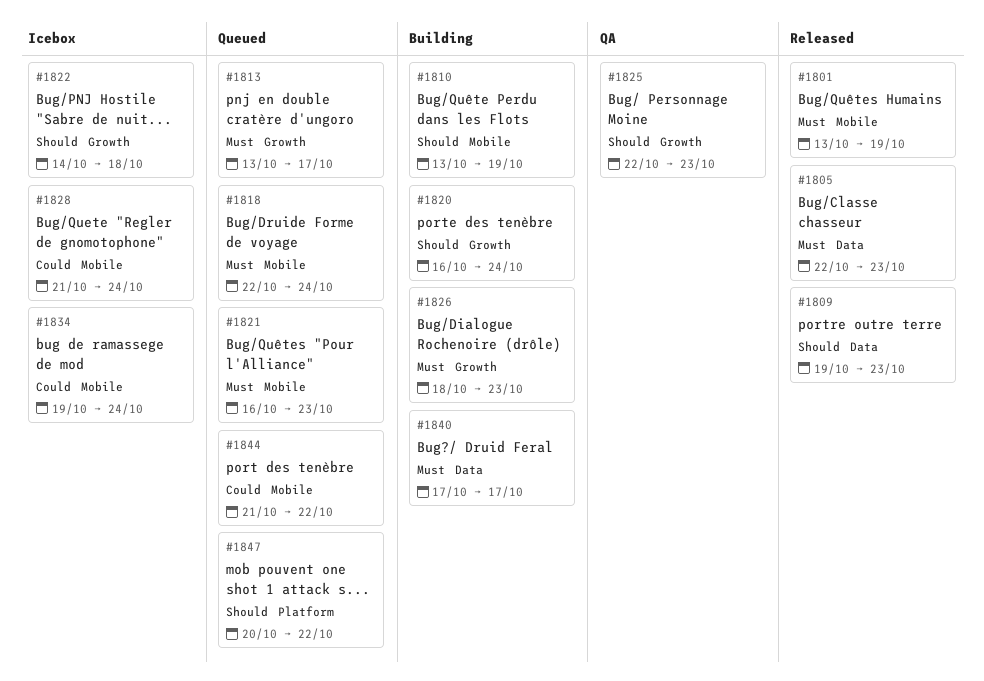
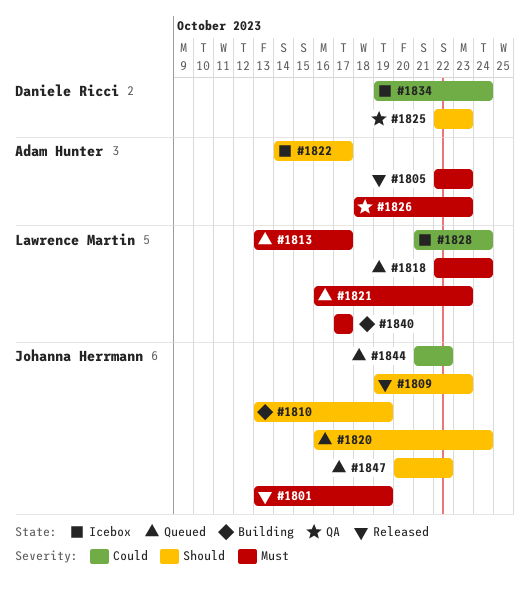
#1820, status: Building -> Queued
#1822, due: Oct 18 -> Oct 17
#1826, status: Building -> QA

